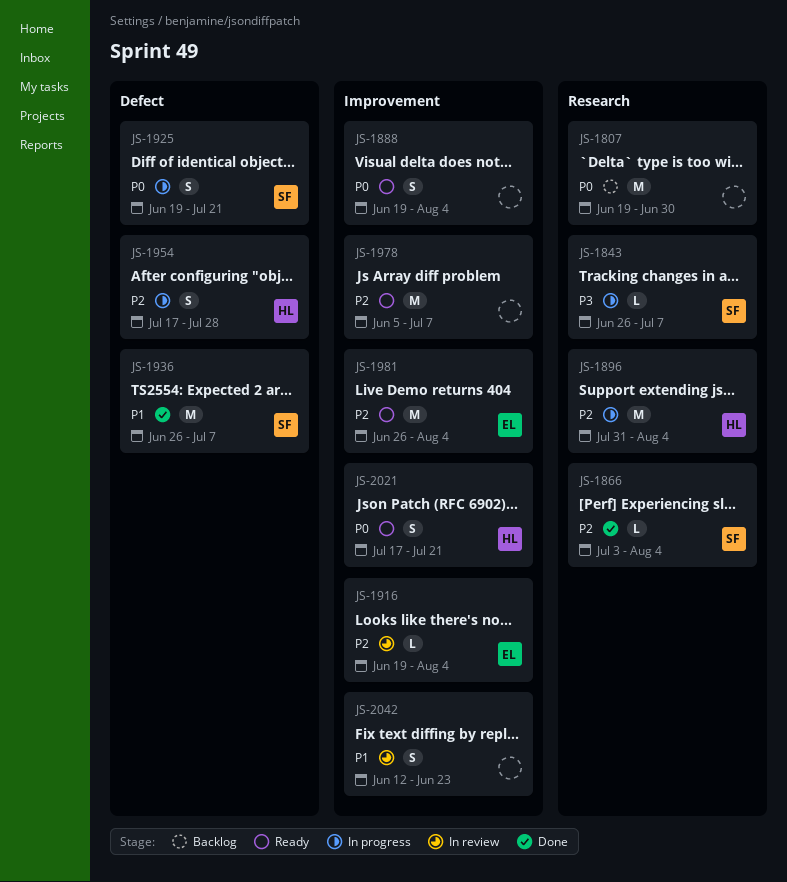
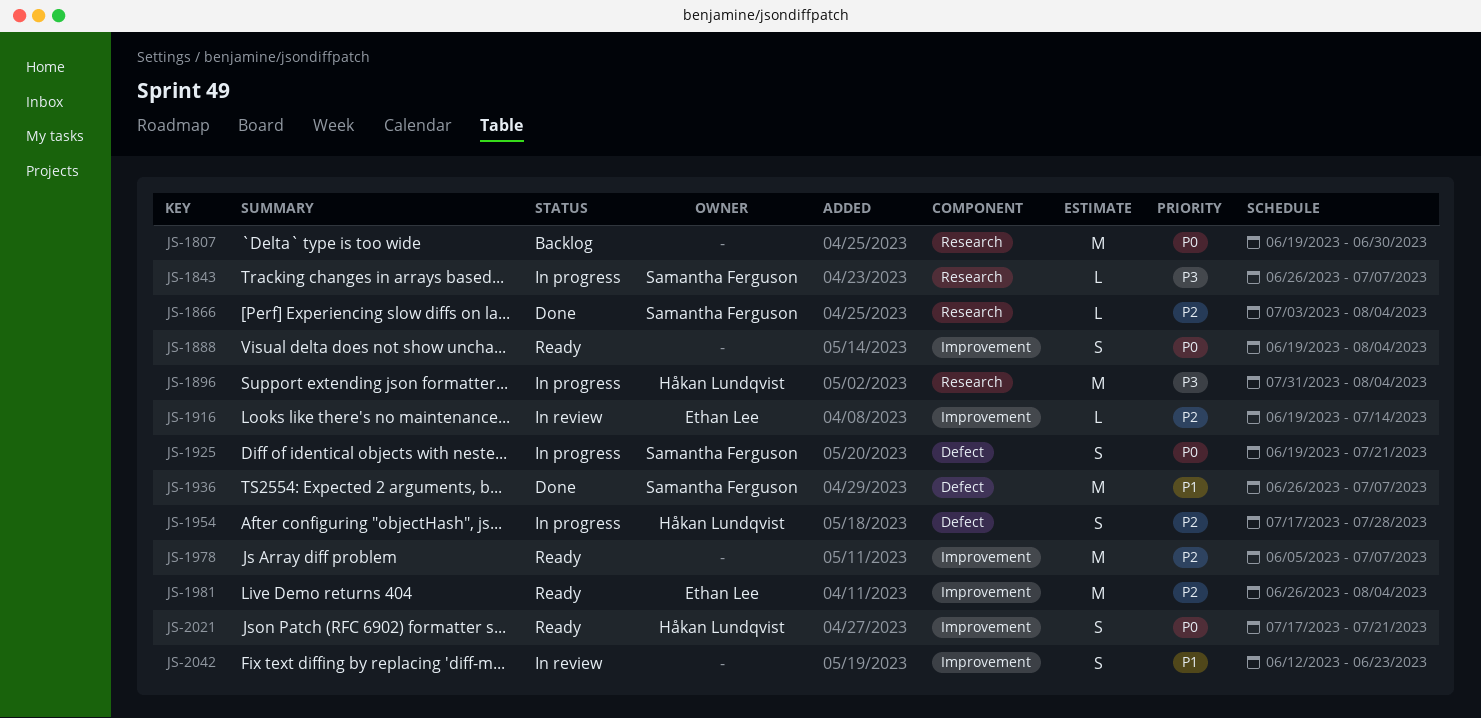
JS-1896, priority: P2 -> P3
JS-1916, due: Aug 4 -> Jul 14

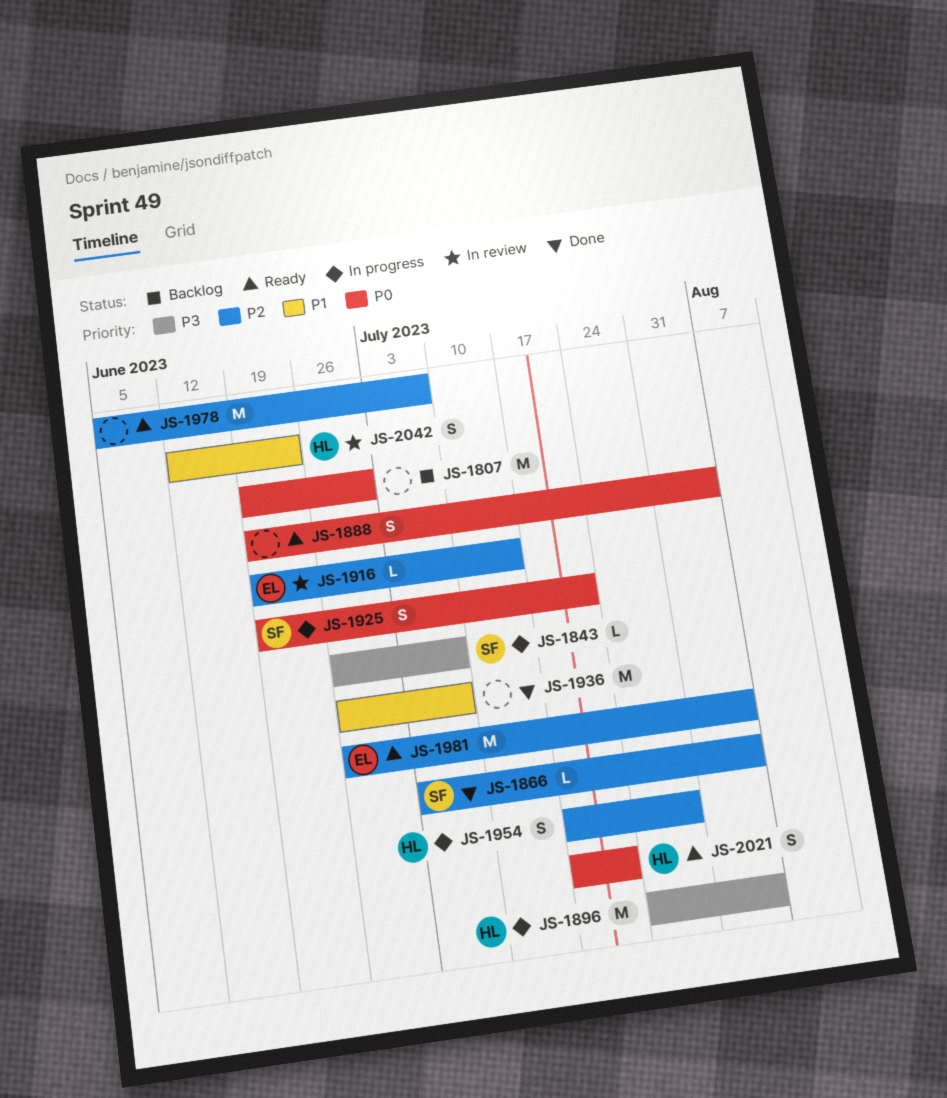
JS-1896, start: Jul 31 -> Jul 24
JS-1936, owner: Samantha Ferguson -> none
JS-2042, owner: none -> Håkan Lundqvist

